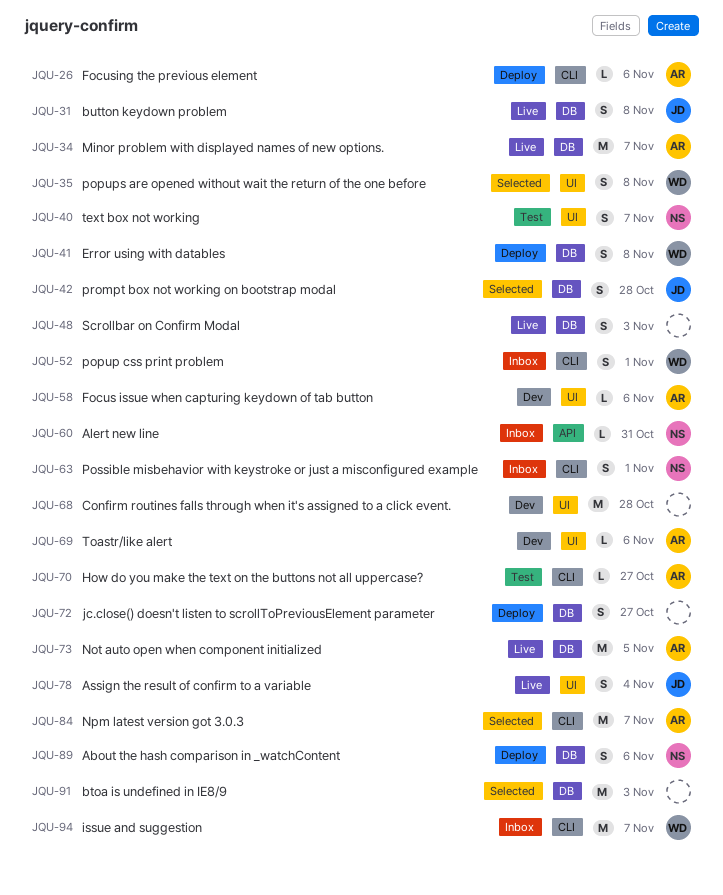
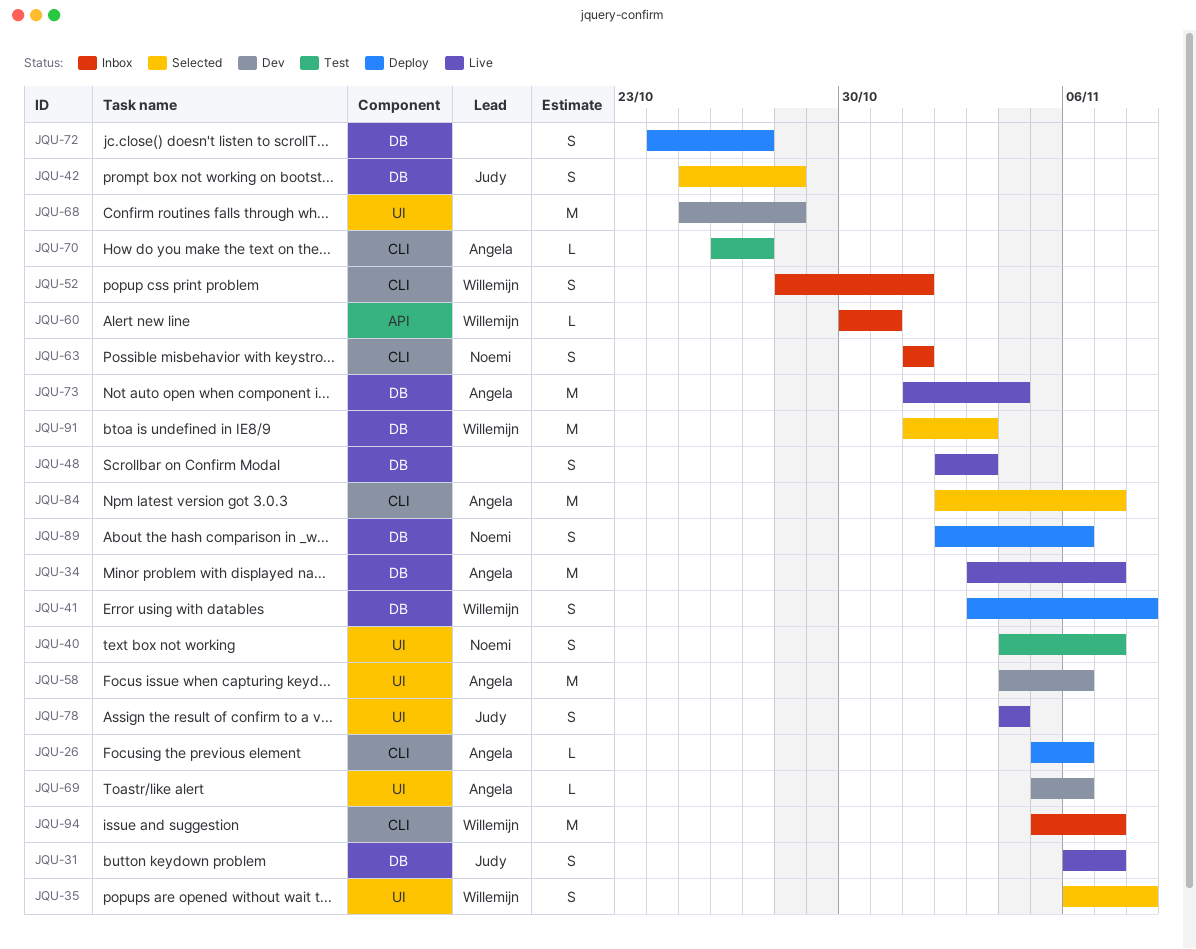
JQU-31, due: Nov 8 -> Nov 7
JQU-58, estimate: L -> M
JQU-60, owner: Noemi -> Willemijn
JQU-73, due: Nov 5 -> Nov 4
JQU-91, owner: none -> Willemijn

